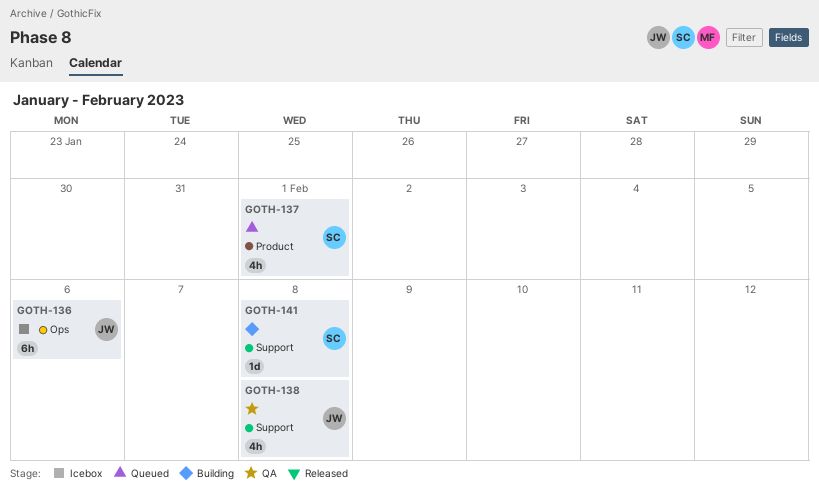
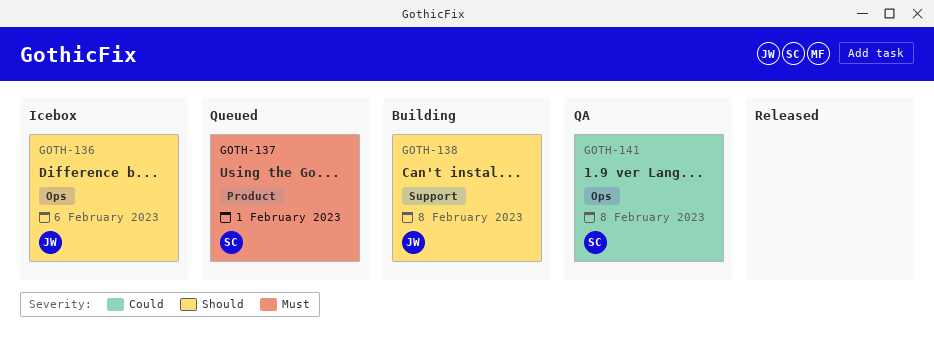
GOTH-138, status: QA -> Building
GOTH-141, status: Building -> QA
GOTH-141, label: Support -> Ops

